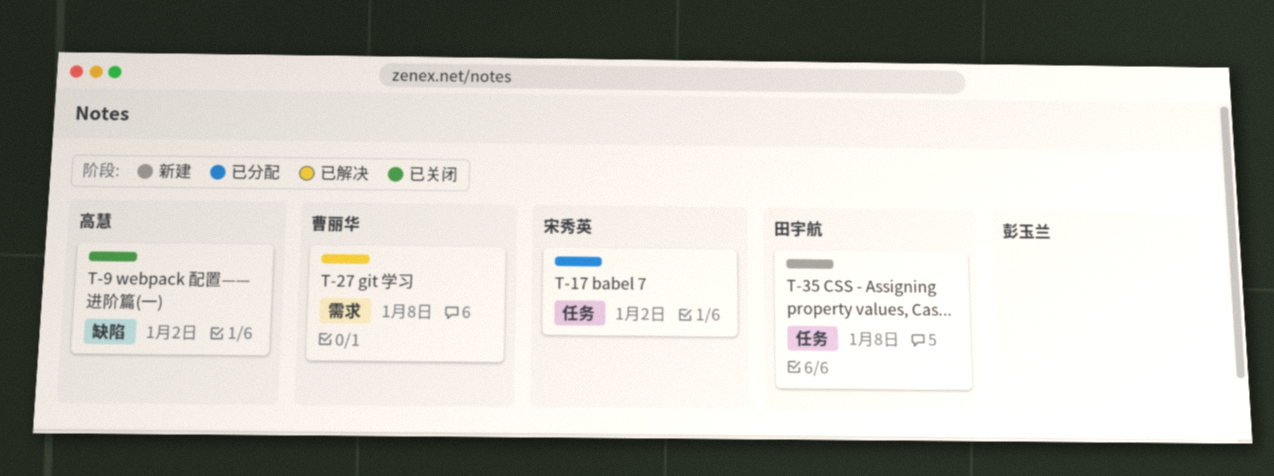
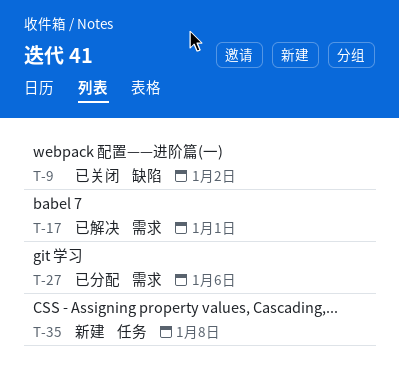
T-17, status: 已分配 -> 已解决
T-17, label: 任务 -> 需求
T-17, due: Jan 2 -> Jan 1
T-27, status: 已解决 -> 已分配
T-27, due: Jan 8 -> Jan 6

